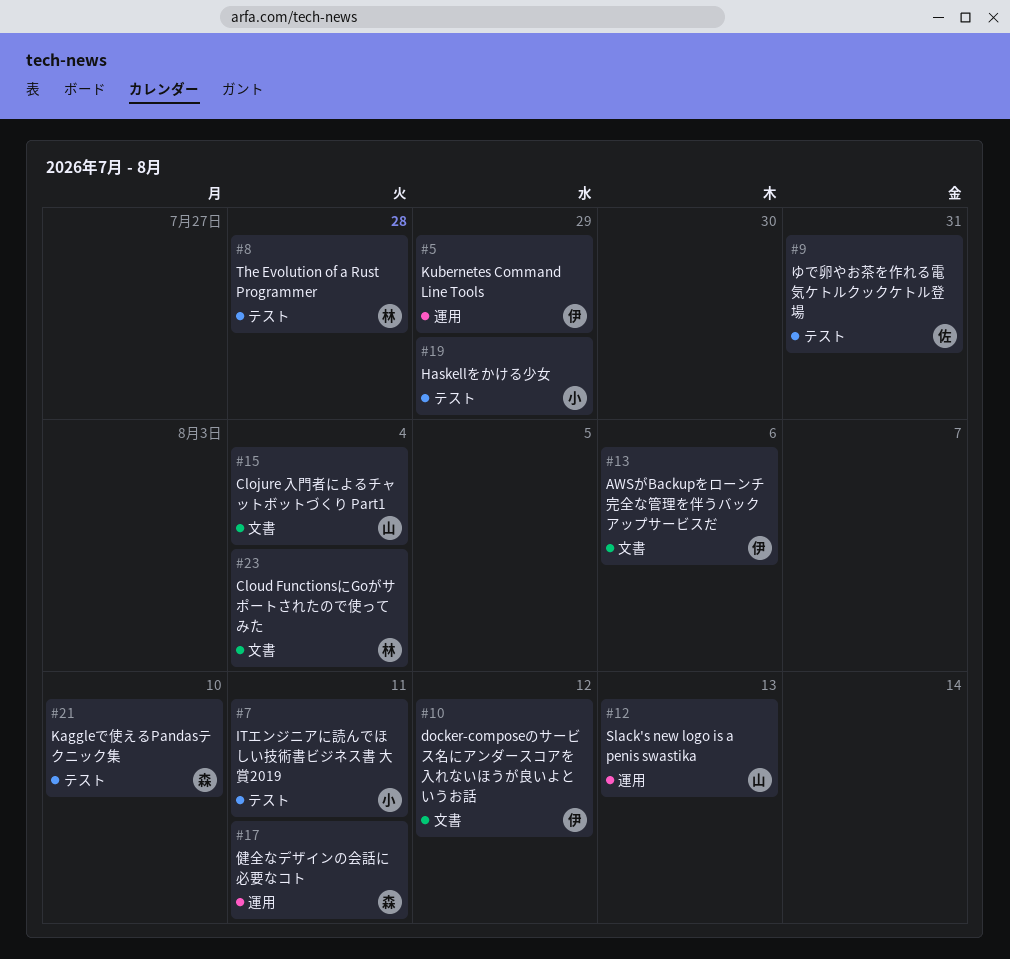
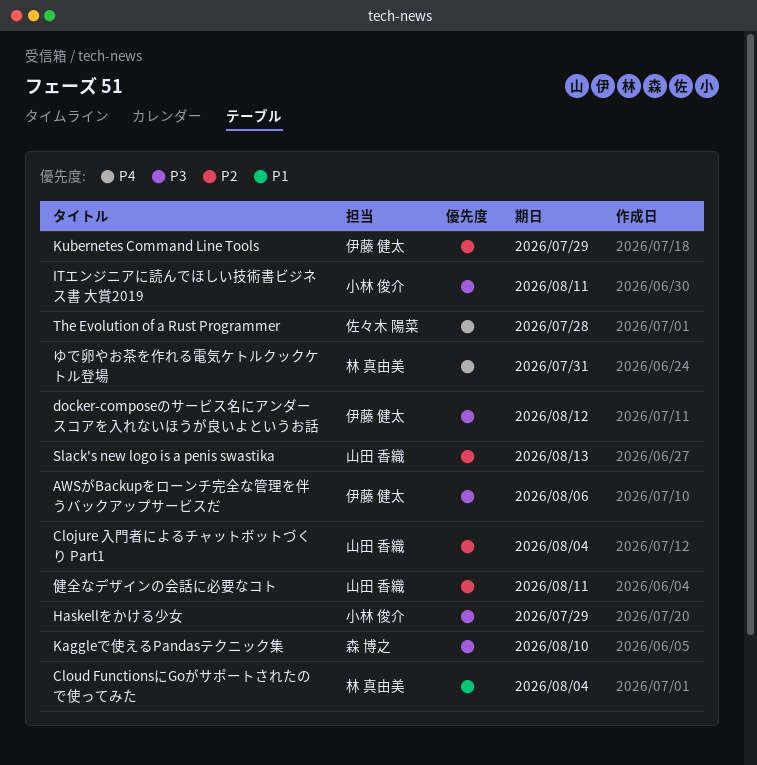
The Evolution of a Rust Programmer, owner: 林 真由美 -> 佐々木 陽菜
ゆで卵やお茶を作れる電気ケトルクックケトル登場, owner: 佐々木 陽菜 -> 林 真由美
健全なデザインの会話に必要なコト, owner: 森 博之 -> 山田 香織

